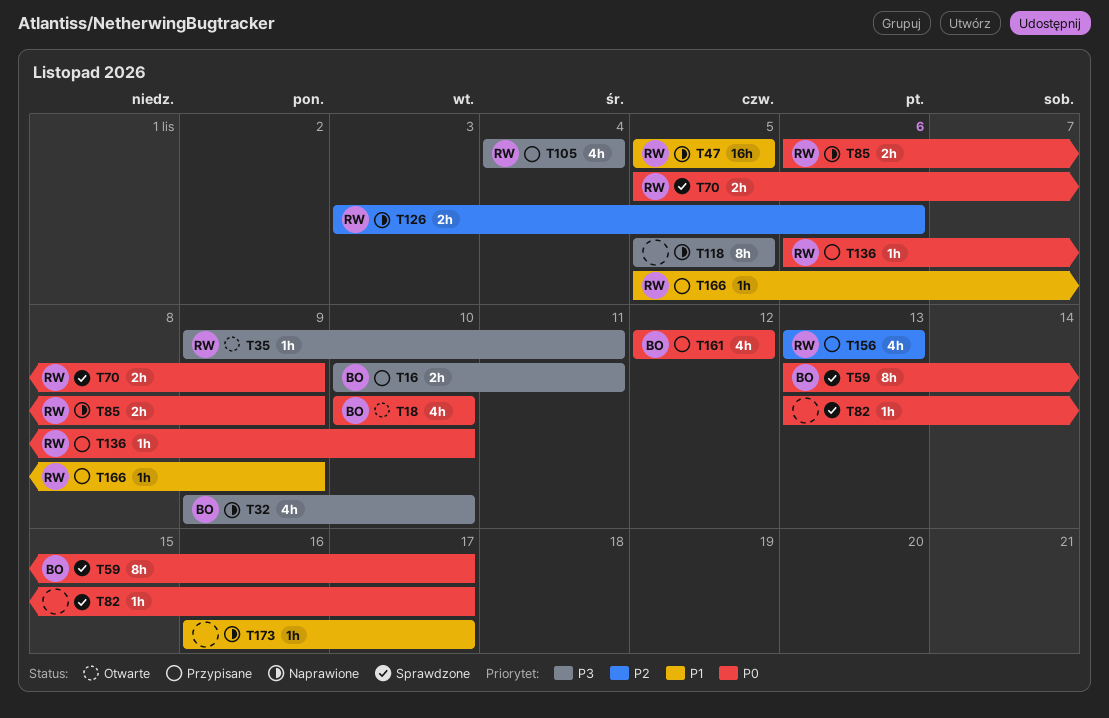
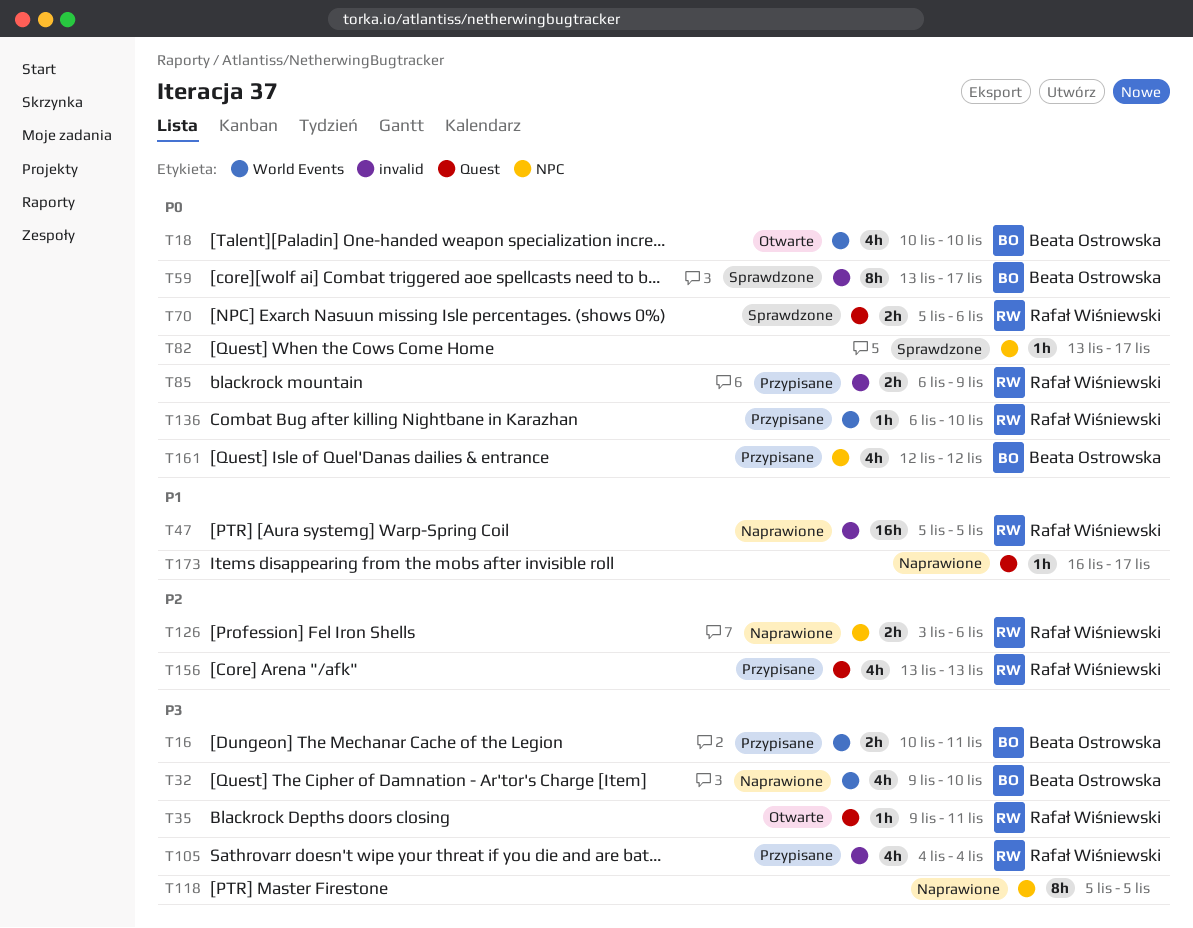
T70, due: Nov 9 -> Nov 6
T85, status: Naprawione -> Przypisane
T166: present -> none

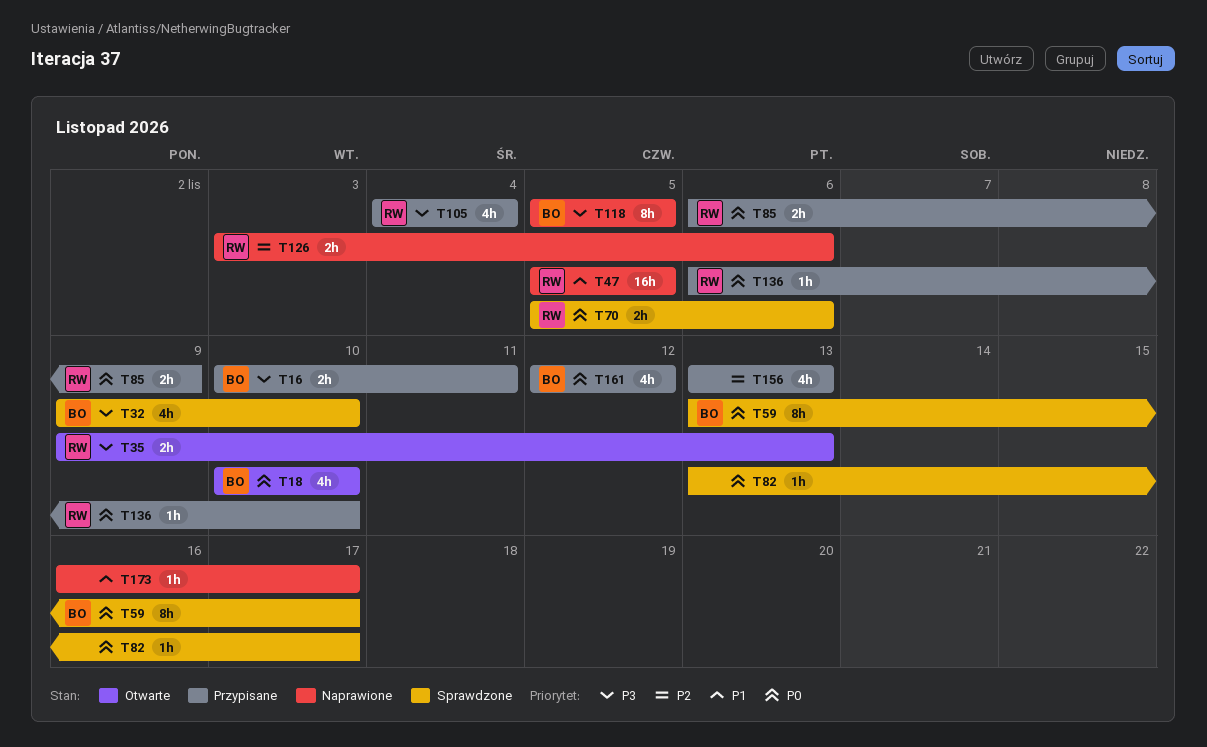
T32, status: Naprawione -> Sprawdzone
T35, estimate: 1h -> 2h
T35, due: Nov 11 -> Nov 13
T118, owner: none -> Beata Ostrowska
T156, owner: Rafał Wiśniewski -> none

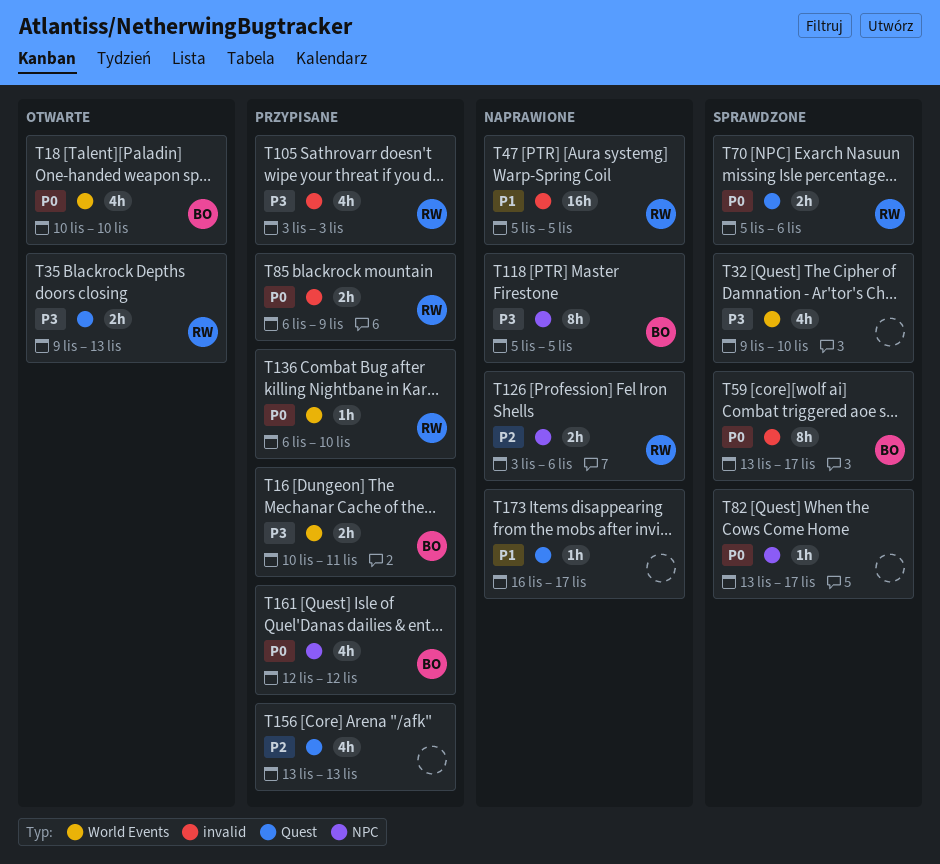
T32, owner: BO -> none
T105, start: Nov 4 -> Nov 3
T105, due: Nov 4 -> Nov 3

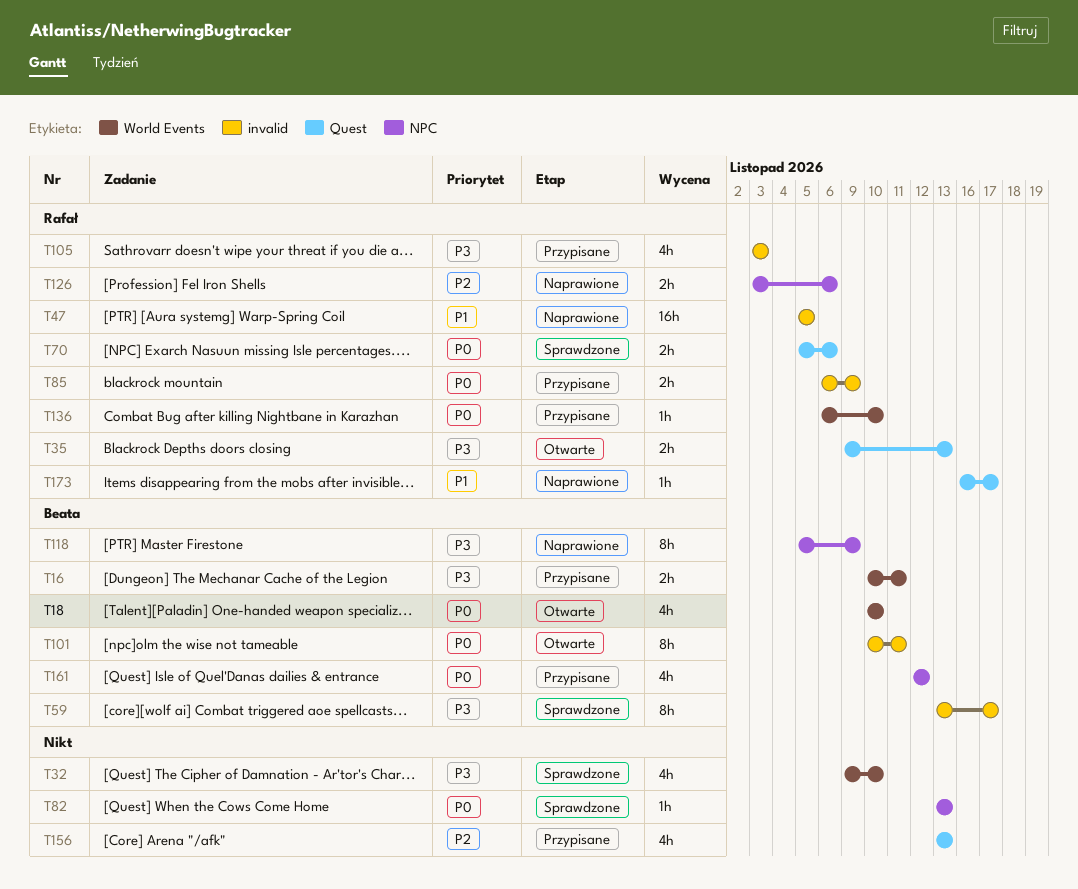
T59, priority: P0 -> P3
T82, due: Nov 17 -> Nov 13
T101: none -> present
T118, due: Nov 5 -> Nov 9
T173, owner: none -> Rafał

